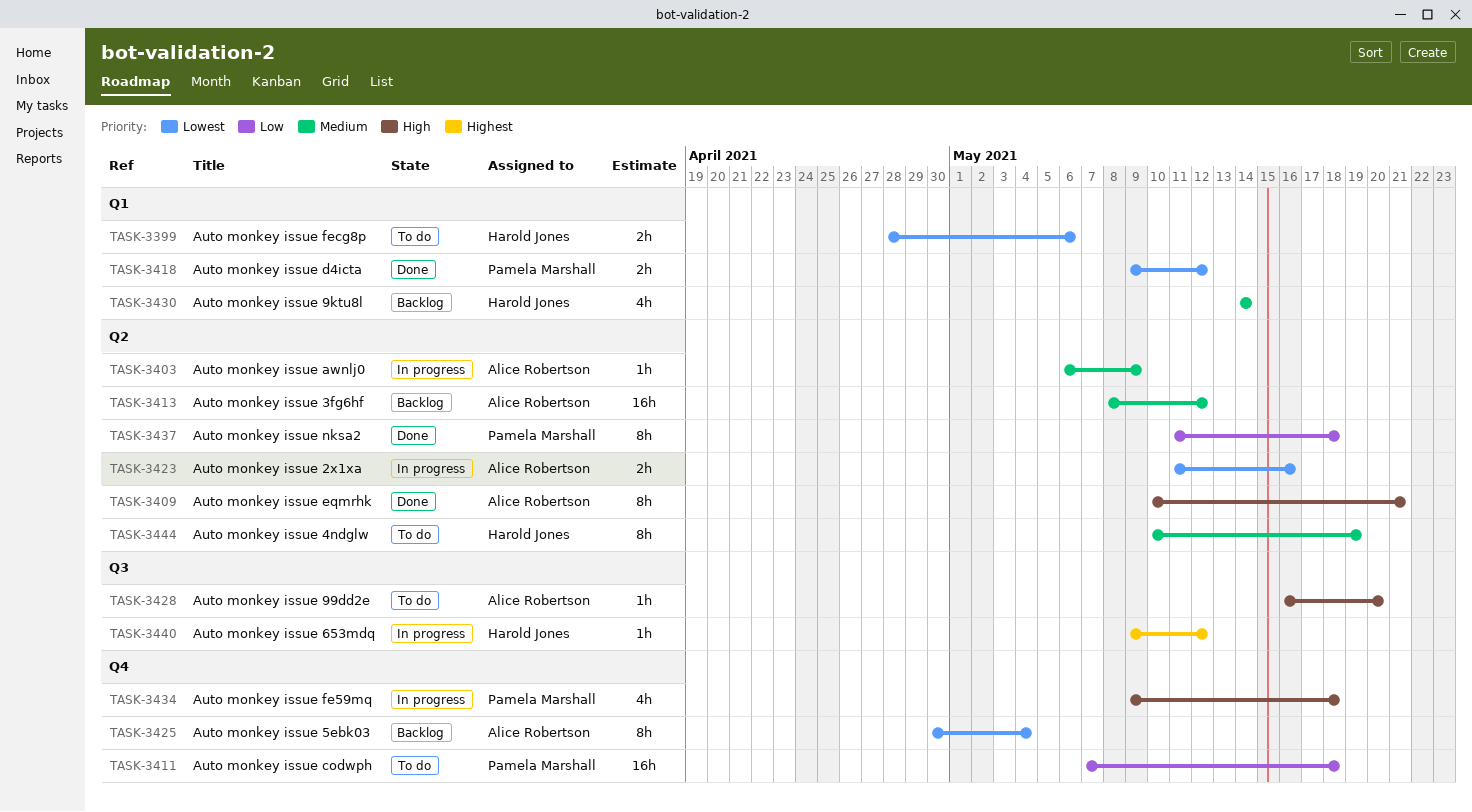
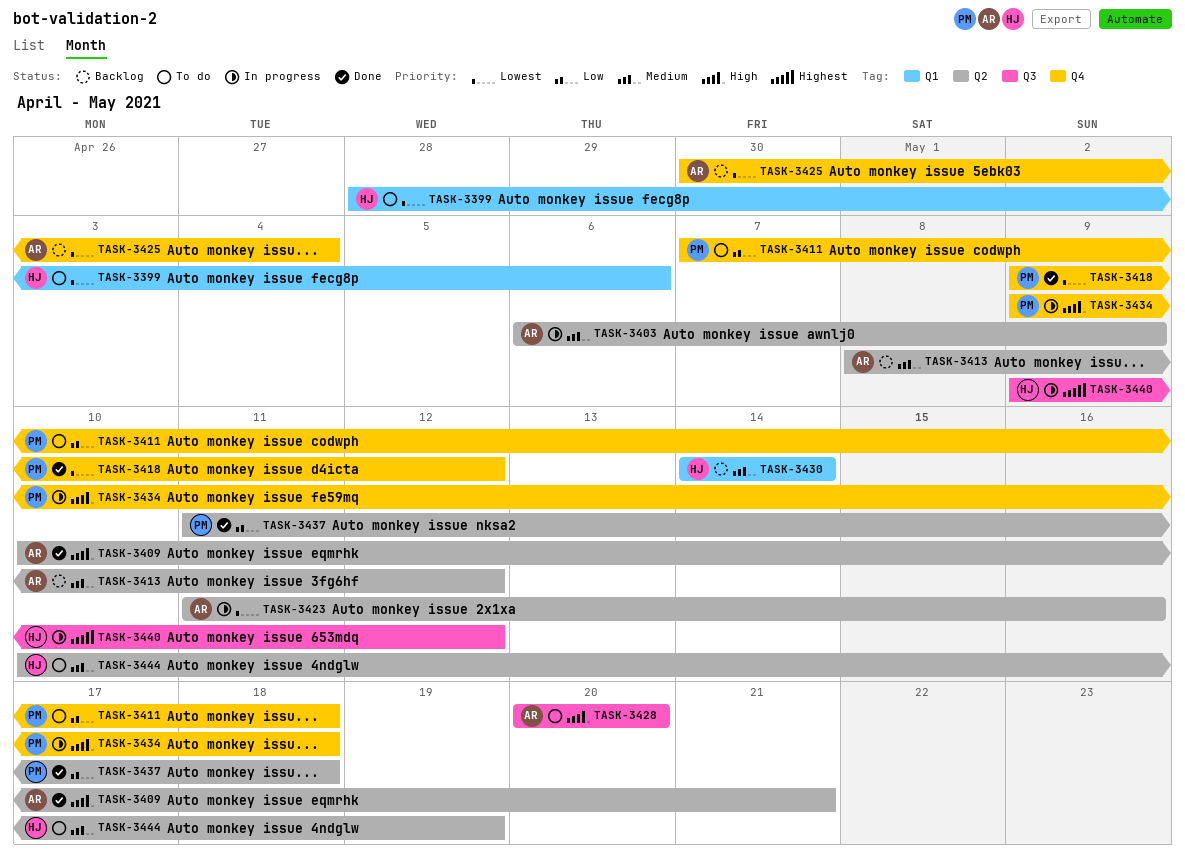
TASK-3418, label: Q1 -> Q4
TASK-3428, start: May 16 -> May 20

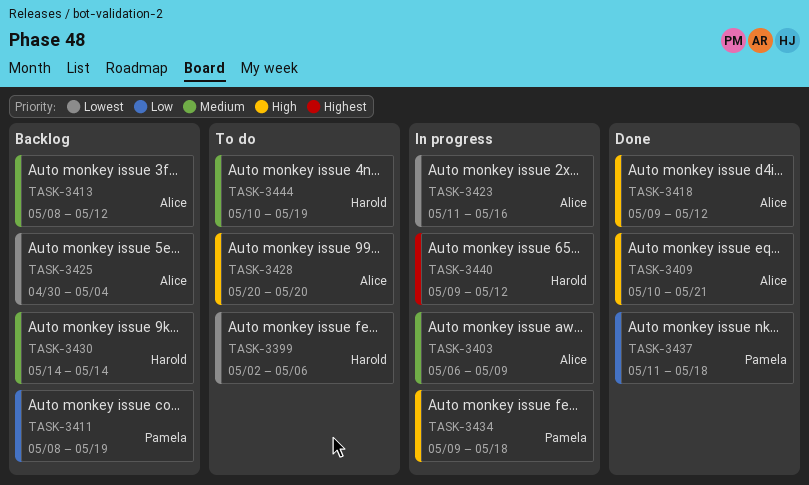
TASK-3399, start: Apr 28 -> May 2
TASK-3411, status: To do -> Backlog
TASK-3411, start: May 7 -> May 8
TASK-3411, due: May 18 -> May 19
TASK-3418, owner: Pamela -> Alice
TASK-3418, priority: Lowest -> High

